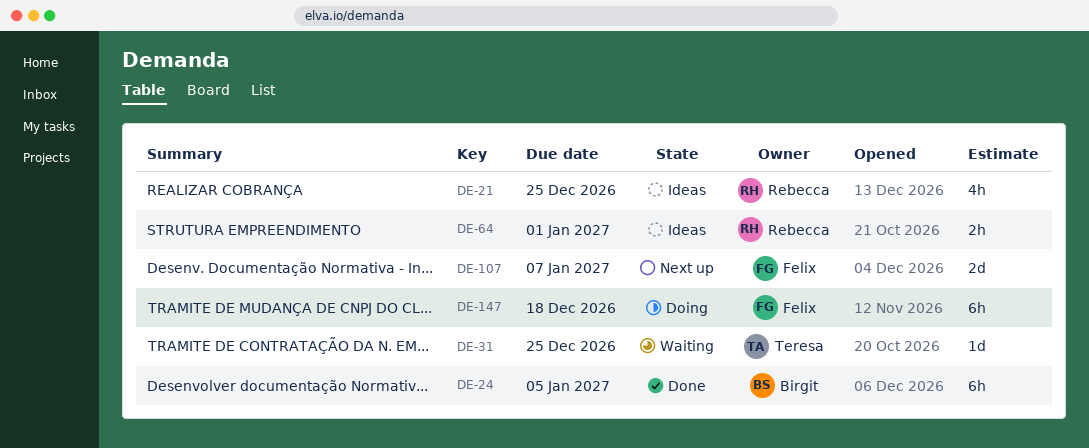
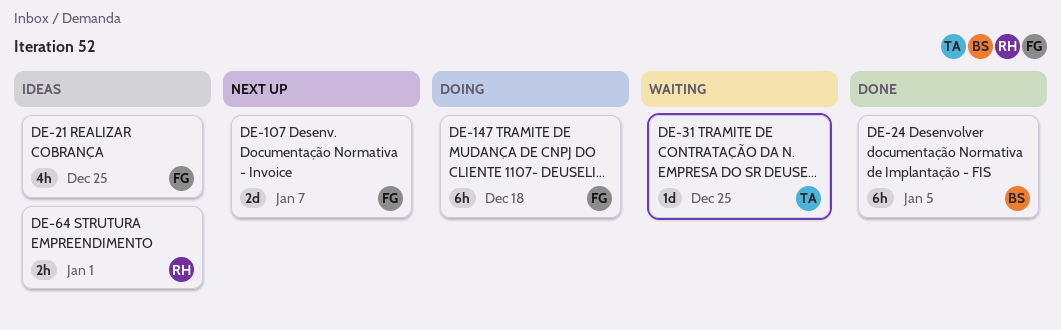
DE-21, owner: Rebecca -> Felix

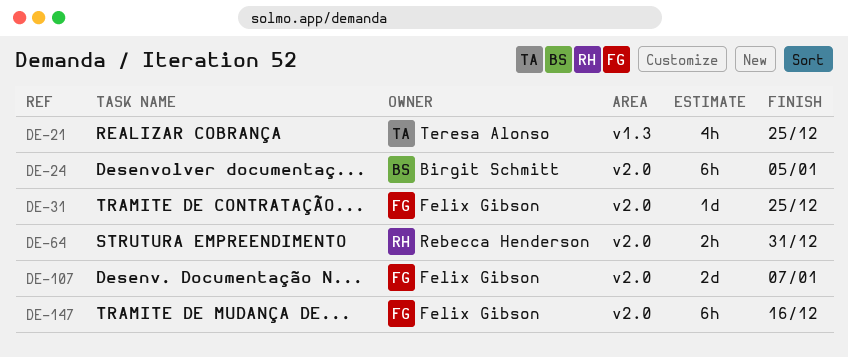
DE-21, owner: Felix Gibson -> Teresa Alonso
DE-31, owner: Teresa Alonso -> Felix Gibson
DE-64, due: Jan 1 -> Dec 31
DE-147, due: Dec 18 -> Dec 16

